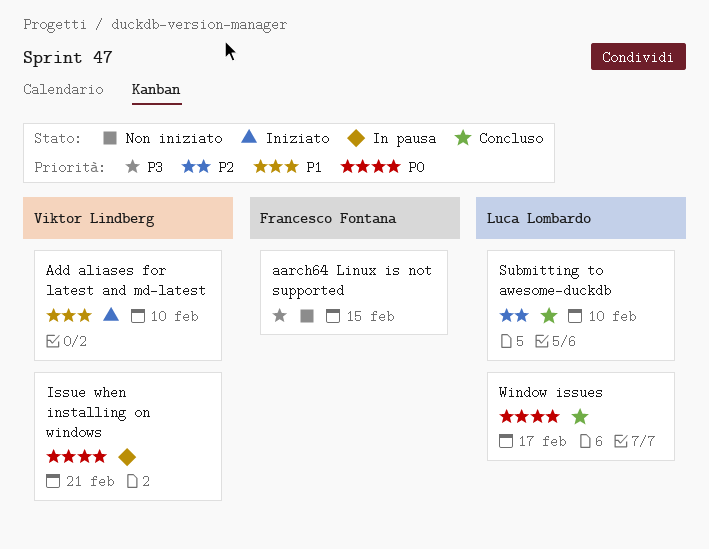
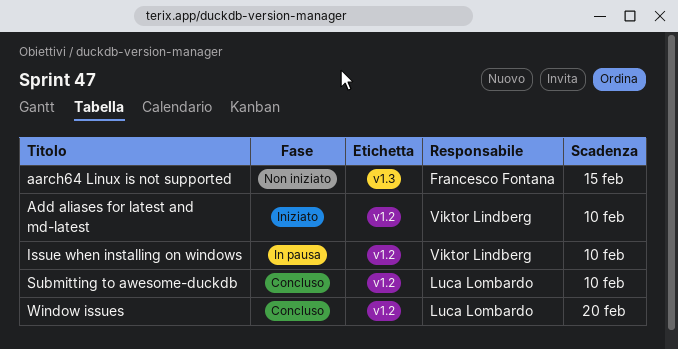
Issue when installing on windows, due: Feb 21 -> Feb 10
Window issues, due: Feb 17 -> Feb 20

